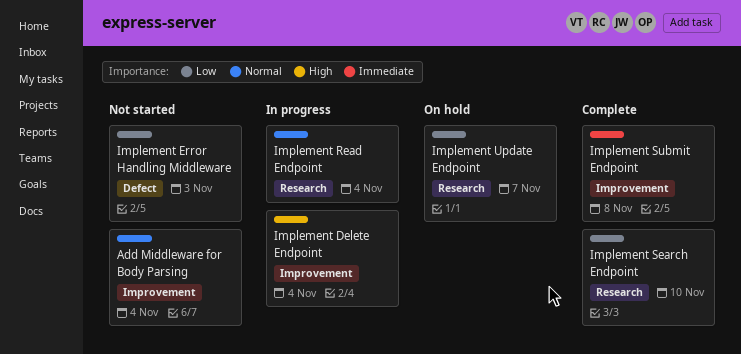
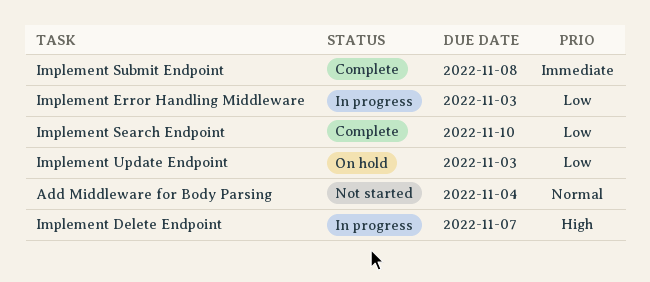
Implement Delete Endpoint, due: Nov 4 -> Nov 7
Implement Error Handling Middleware, status: Not started -> In progress
Implement Read Endpoint: present -> none
Implement Update Endpoint, due: Nov 7 -> Nov 3

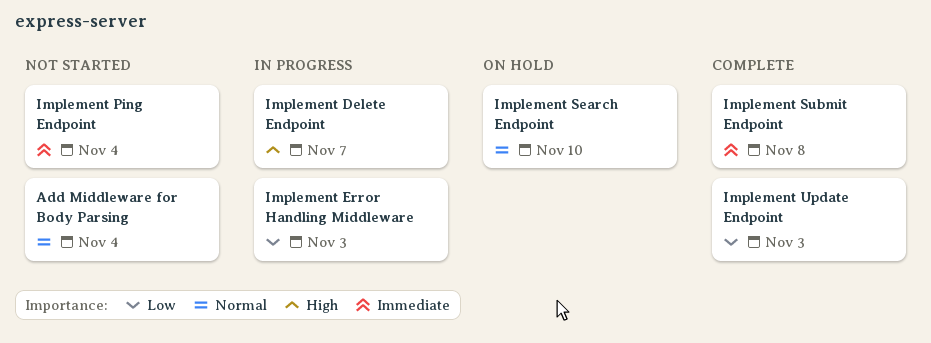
Implement Ping Endpoint: none -> present
Implement Search Endpoint, status: Complete -> On hold
Implement Search Endpoint, priority: Low -> Normal
Implement Update Endpoint, status: On hold -> Complete

